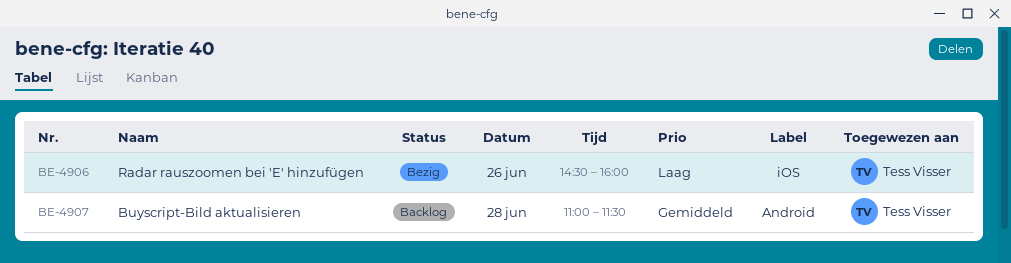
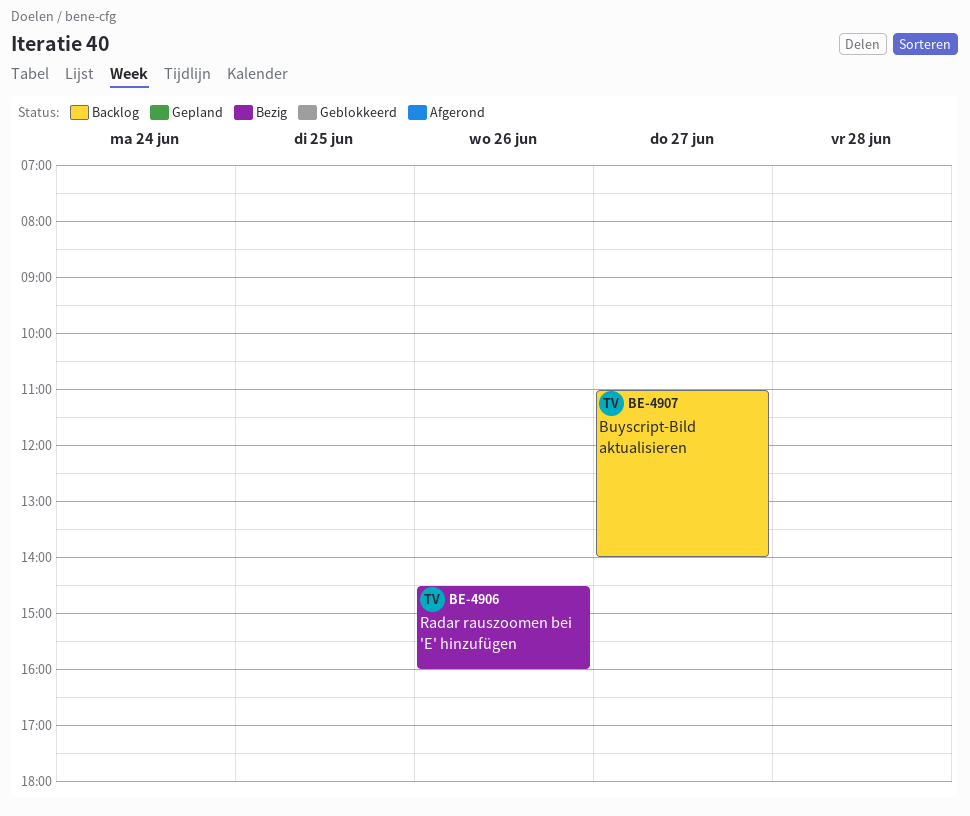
BE-4907, day: Jun 28 -> Jun 27
BE-4907, ends: 11:30 -> 14:00

